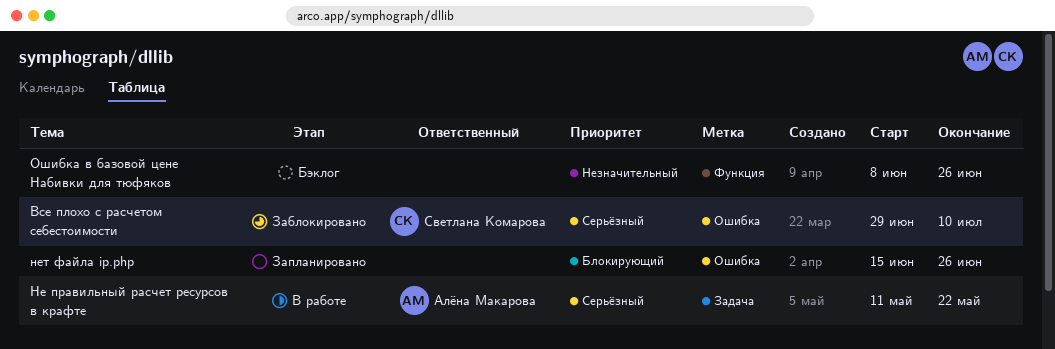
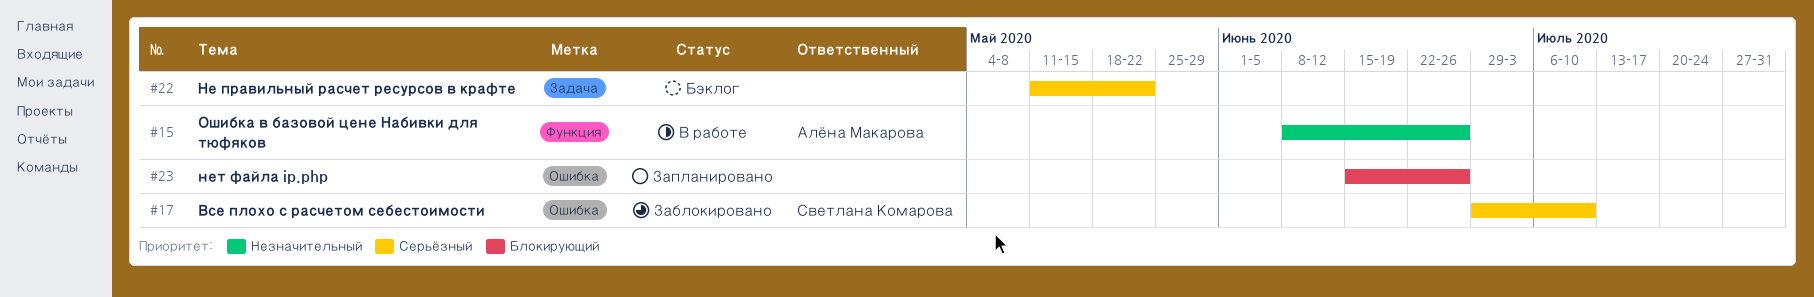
Не правильный расчет ресурсов в крафте, status: В работе -> Бэклог
Не правильный расчет ресурсов в крафте, owner: Алёна Макарова -> none
Ошибка в базовой цене Набивки для тюфяков, status: Бэклог -> В работе
Ошибка в базовой цене Набивки для тюфяков, owner: none -> Алёна Макарова

